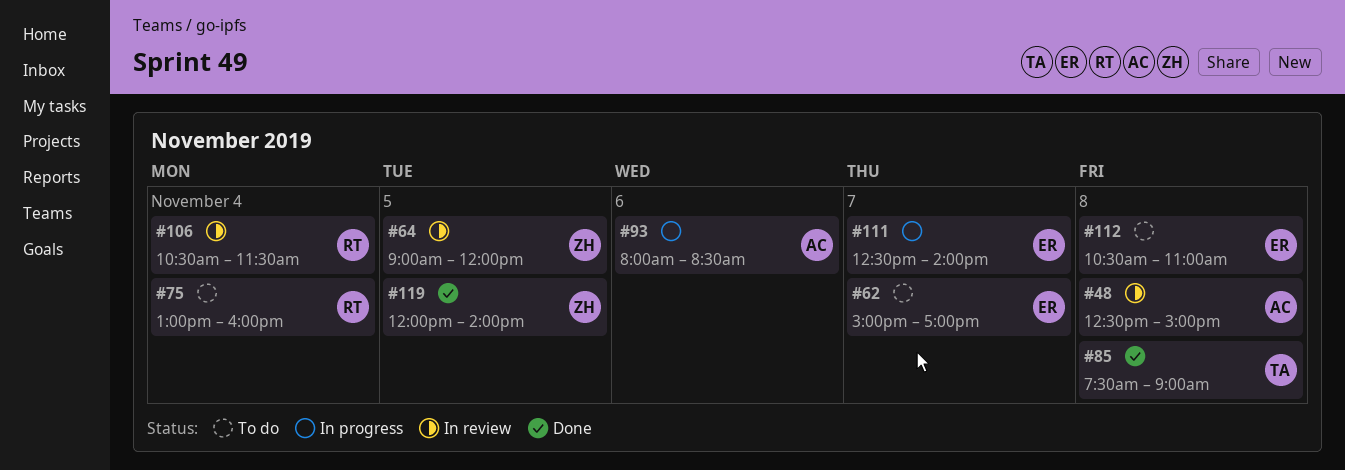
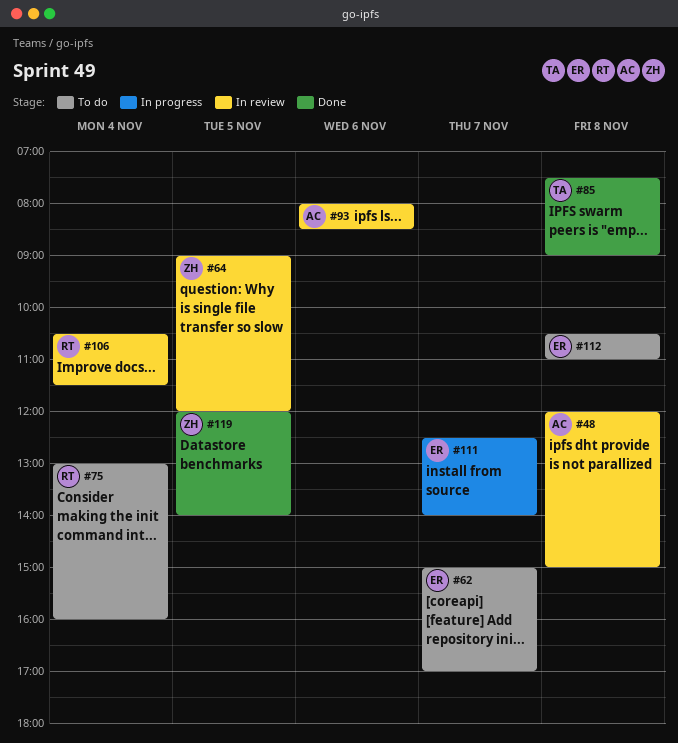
#48, begins: 12:30 -> 12:00
#93, status: In progress -> In review

